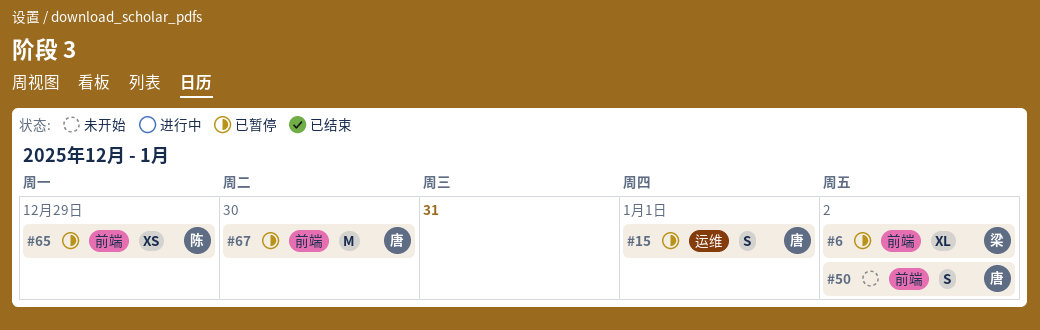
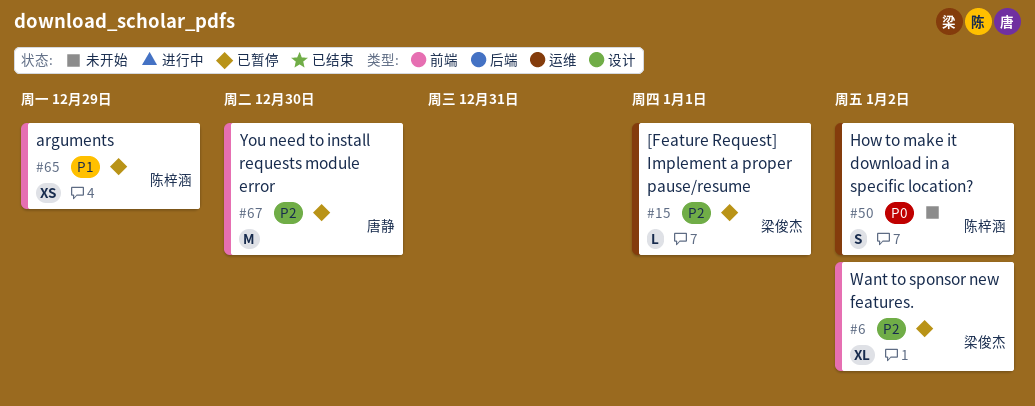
#15, owner: 唐静 -> 梁俊杰
#15, estimate: S -> L
#50, owner: 唐静 -> 陈梓涵
#50, label: 前端 -> 运维

